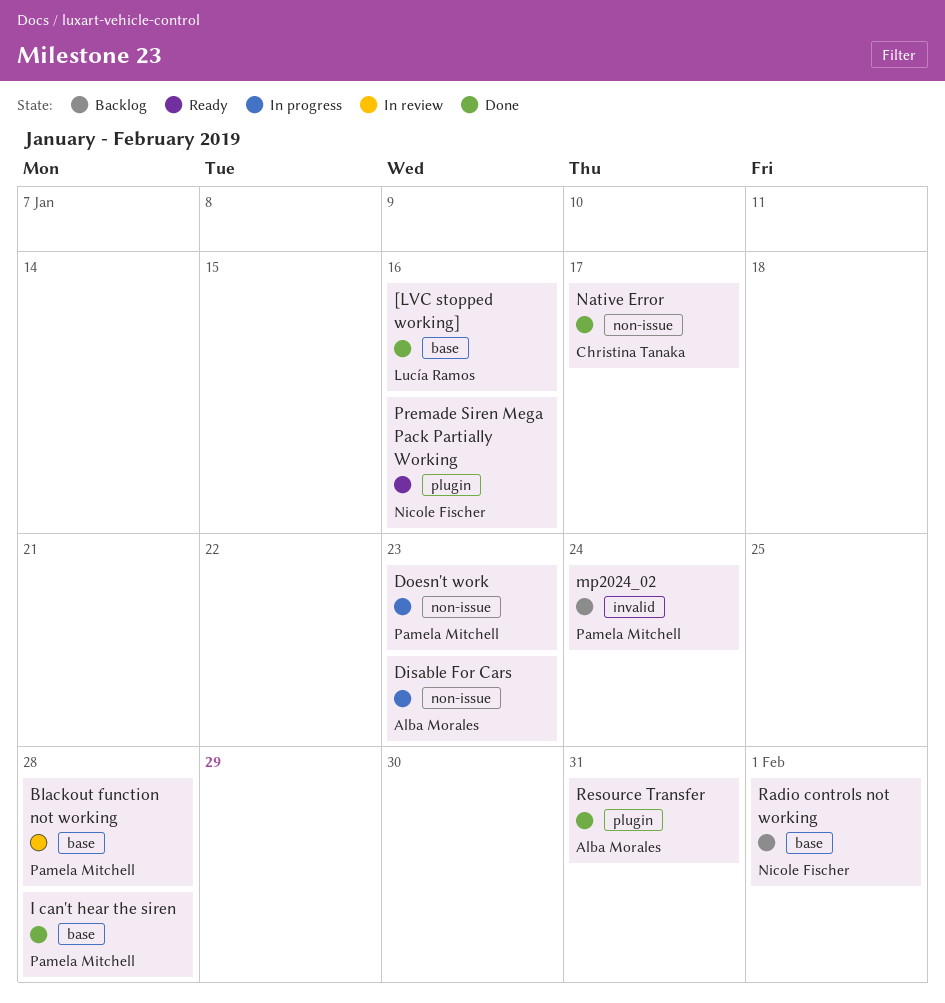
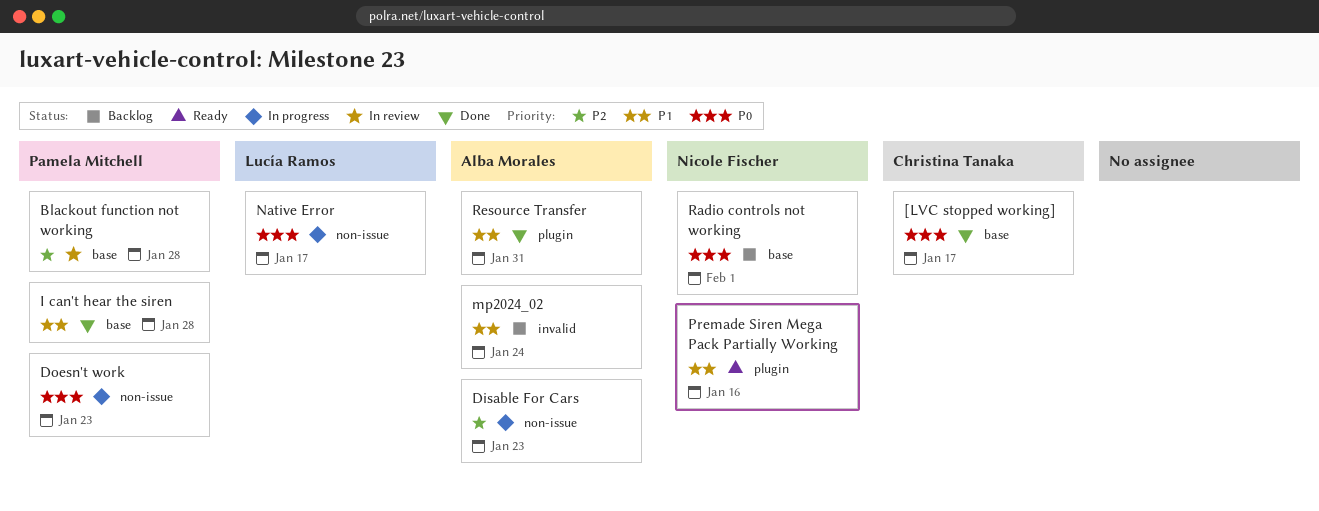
[LVC stopped working], owner: Lucía Ramos -> Christina Tanaka
[LVC stopped working], due: Jan 16 -> Jan 17
mp2024_02, owner: Pamela Mitchell -> Alba Morales
Native Error, status: Done -> In progress
Native Error, owner: Christina Tanaka -> Lucía Ramos

